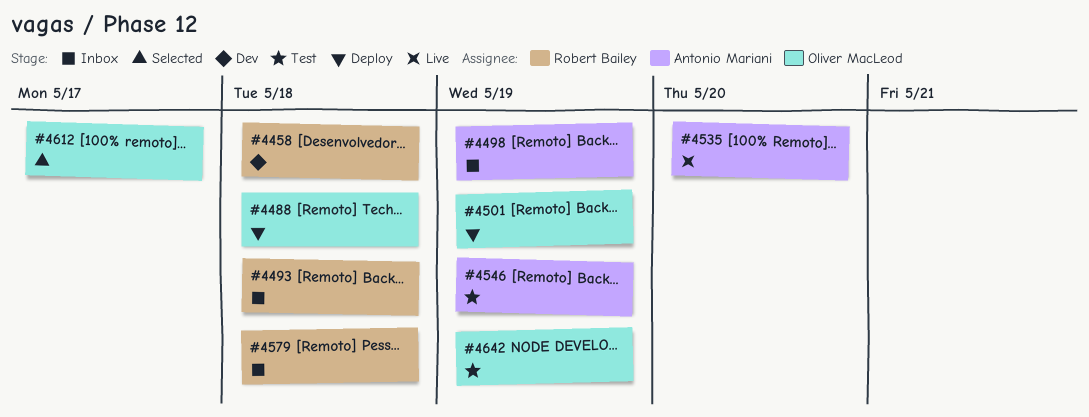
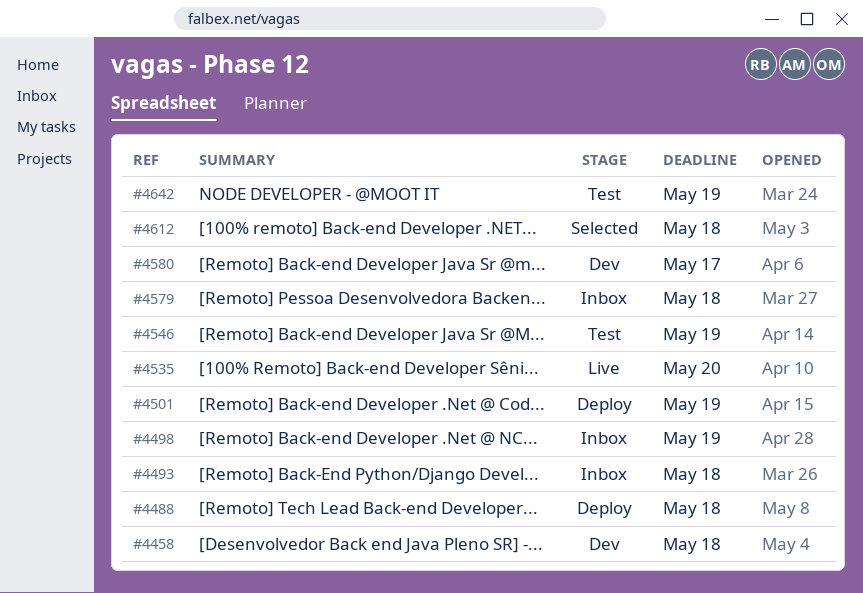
#4580: none -> present
#4612, due: May 17 -> May 18

